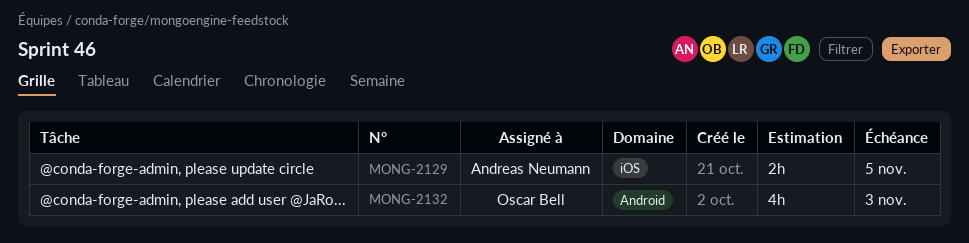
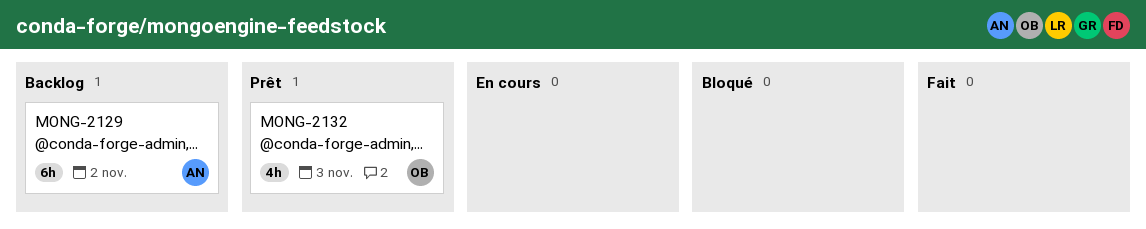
MONG-2129, estimate: 2h -> 6h
MONG-2129, due: Nov 5 -> Nov 2

